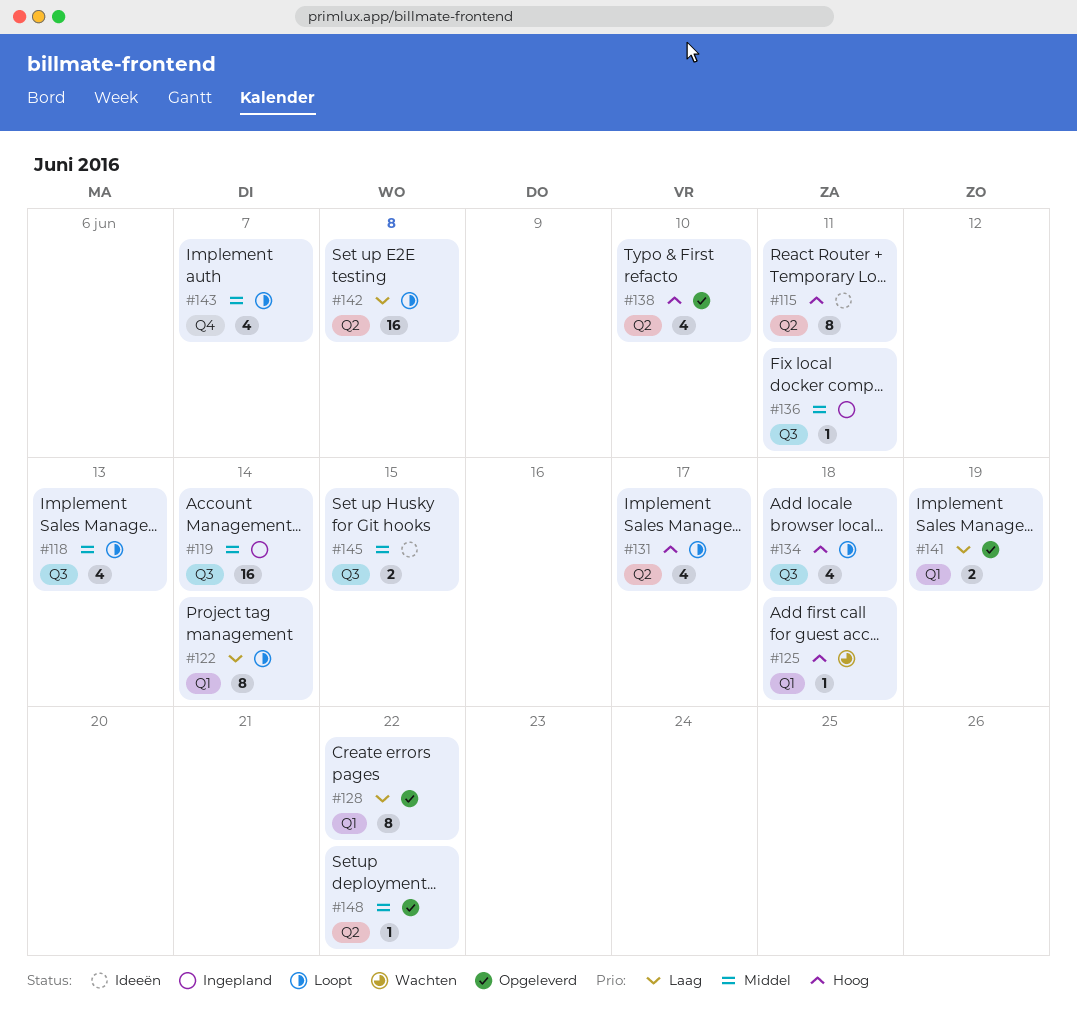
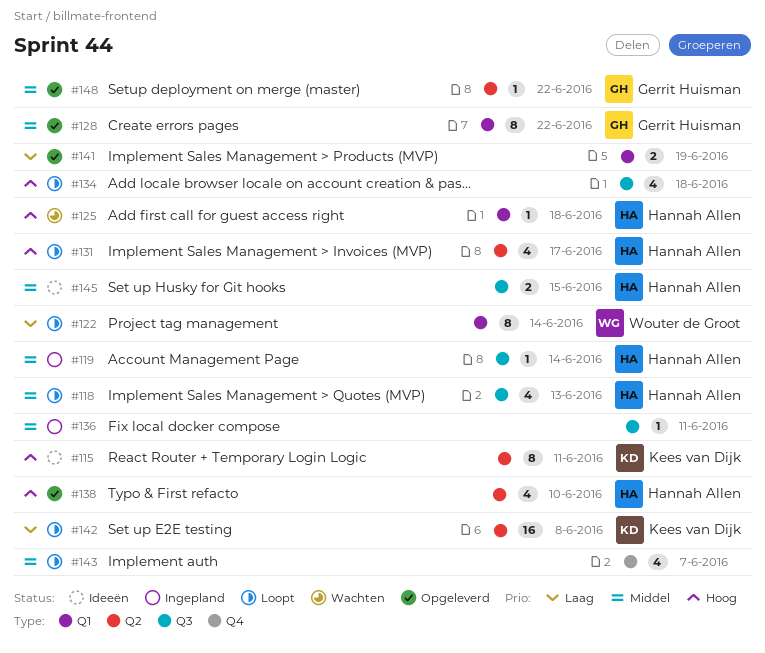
#119, estimate: 16 -> 1
#128, priority: Laag -> Middel

